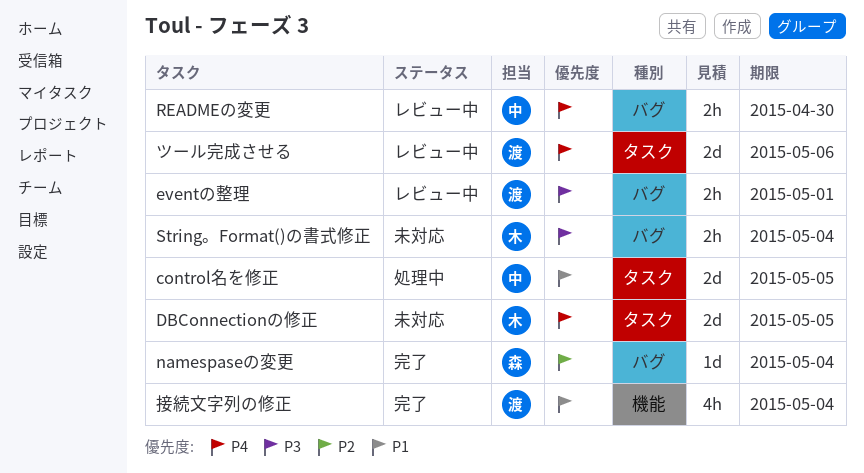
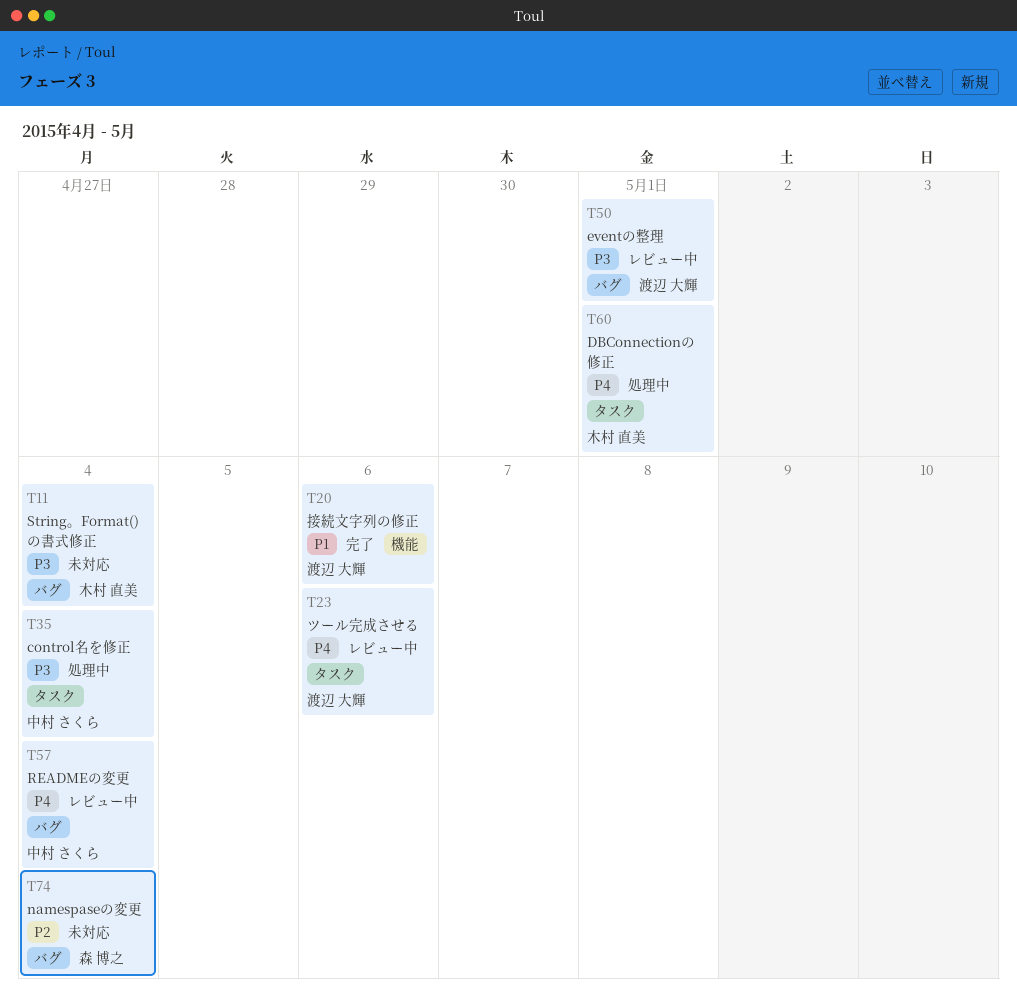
control名を修正, priority: P1 -> P3
control名を修正, due: May 5 -> May 4
DBConnectionの修正, status: 未対応 -> 処理中
DBConnectionの修正, due: May 5 -> May 1
namespaseの変更, status: 完了 -> 未対応
READMEの変更, due: Apr 30 -> May 4
接続文字列の修正, due: May 4 -> May 6

